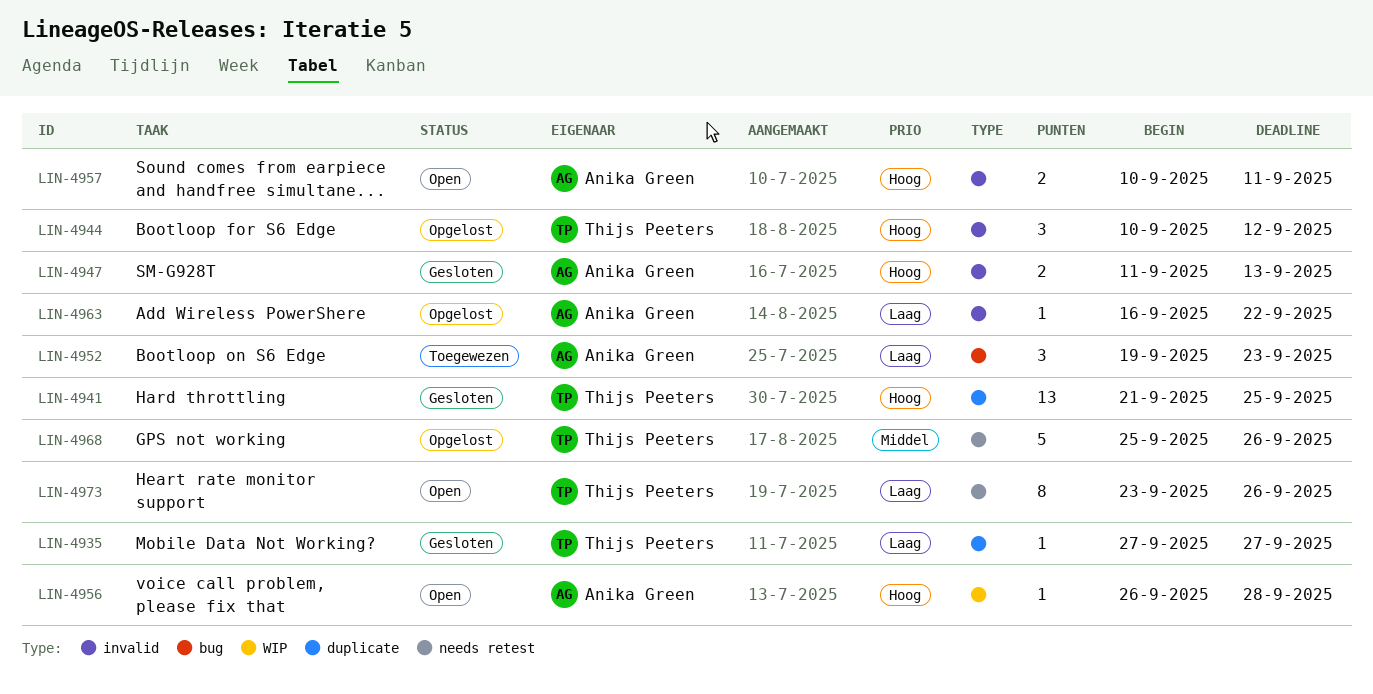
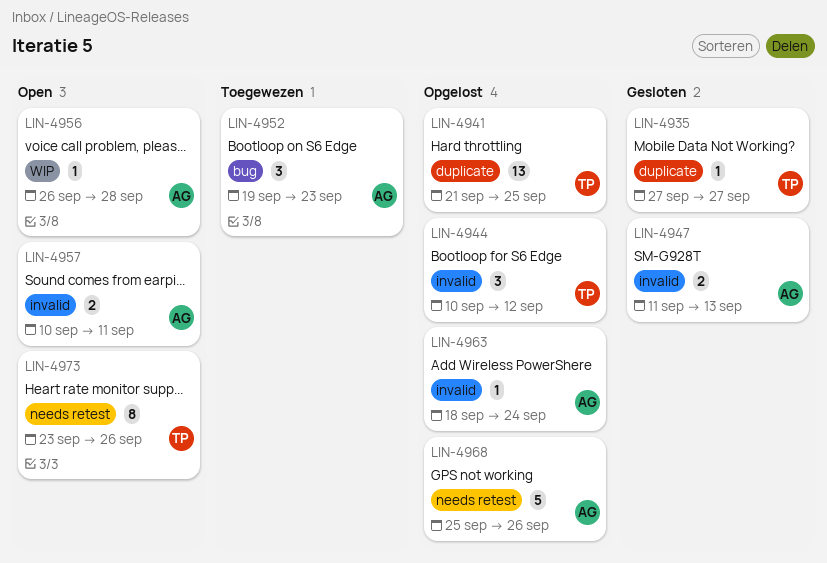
LIN-4941, status: Gesloten -> Opgelost
LIN-4963, start: Sep 16 -> Sep 18
LIN-4963, due: Sep 22 -> Sep 24
LIN-4968, owner: Thijs Peeters -> Anika Green

